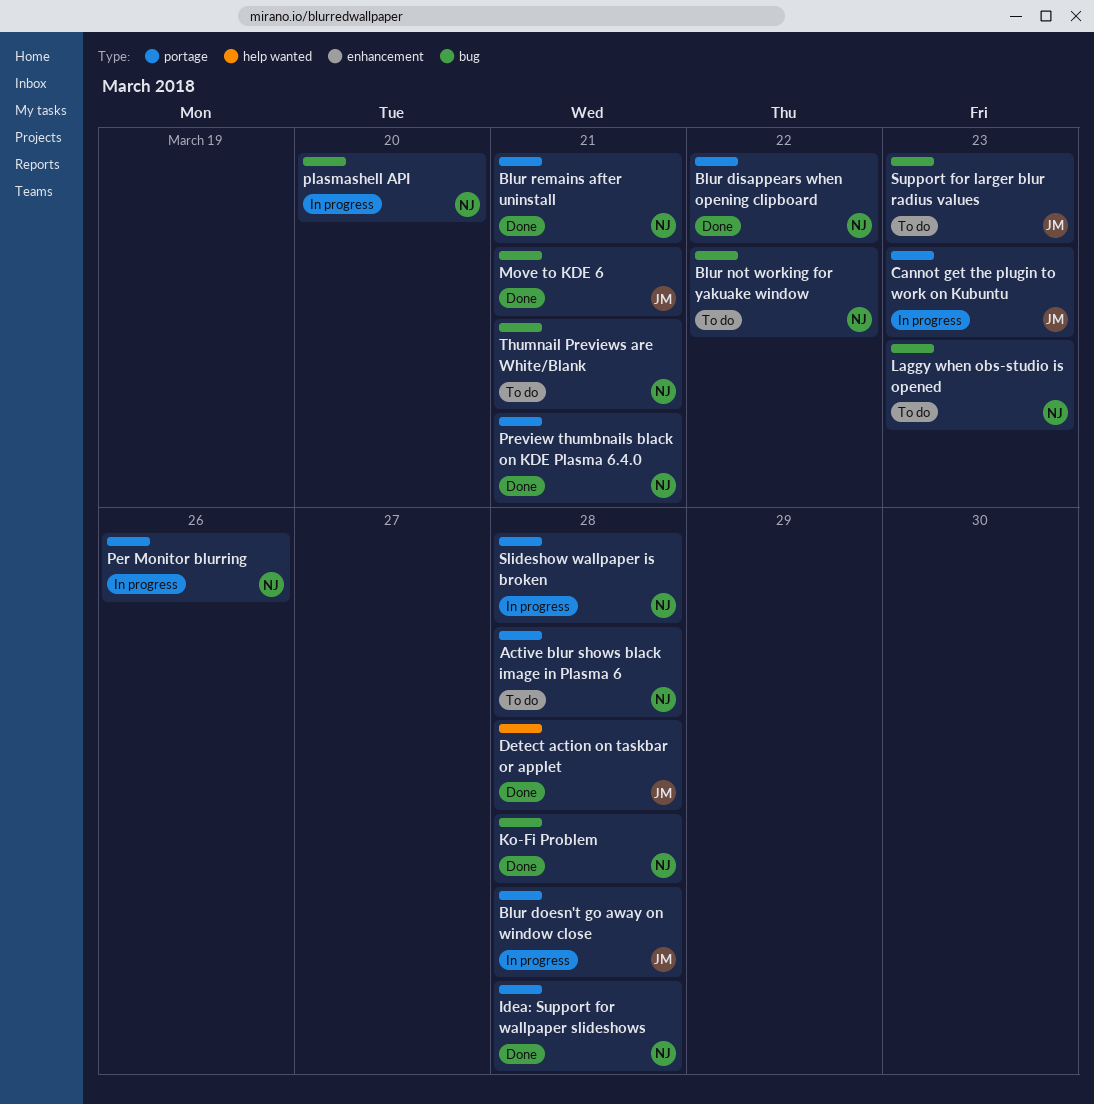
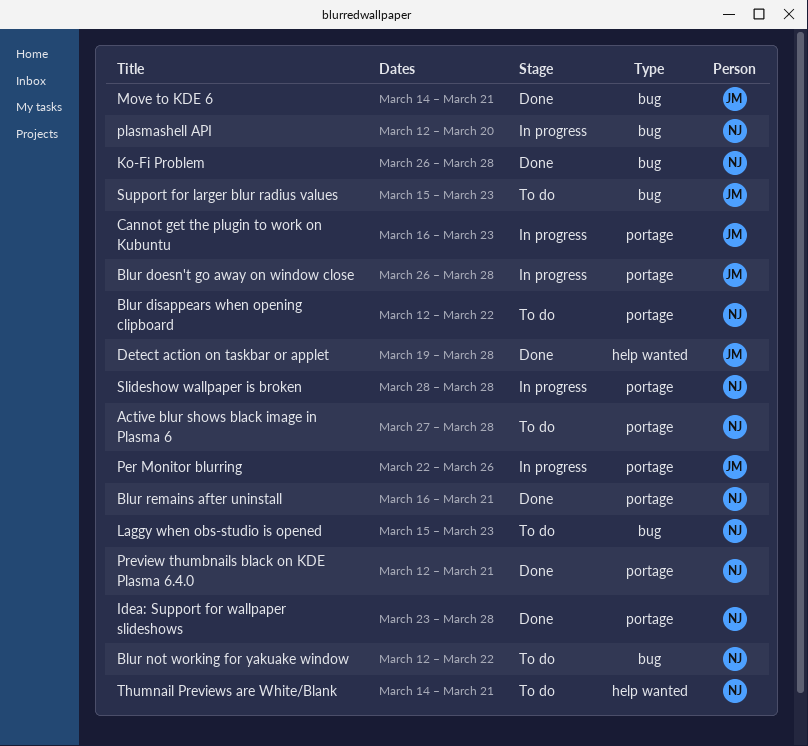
Blur disappears when opening clipboard, status: Done -> To do
Per Monitor blurring, owner: NJ -> JM
Thumnail Previews are White/Blank, label: bug -> help wanted

